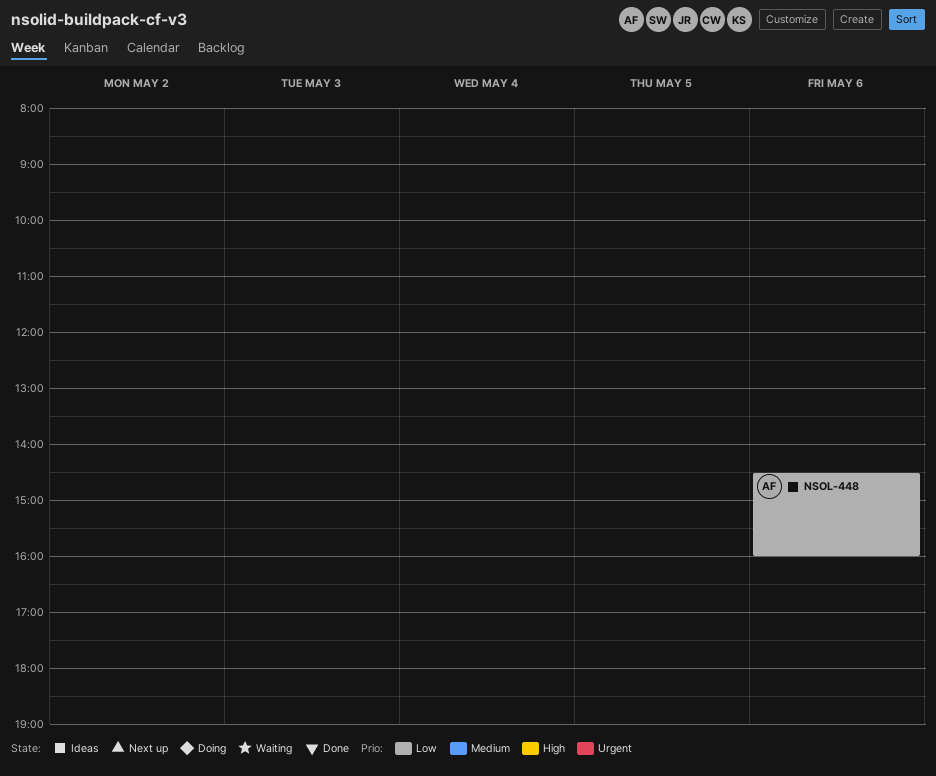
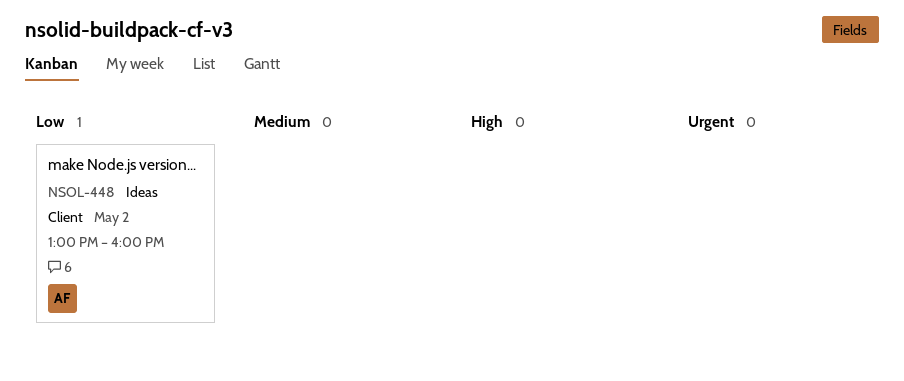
NSOL-448, day: May 6 -> May 2
NSOL-448, begins: 14:30 -> 13:00

